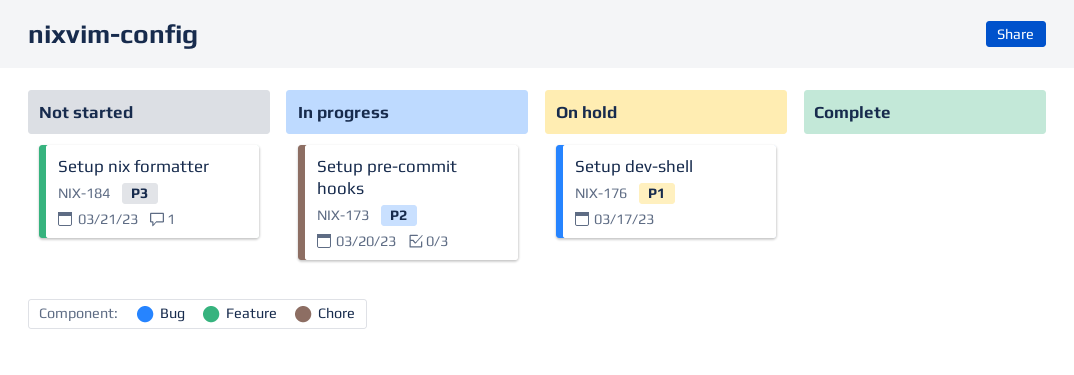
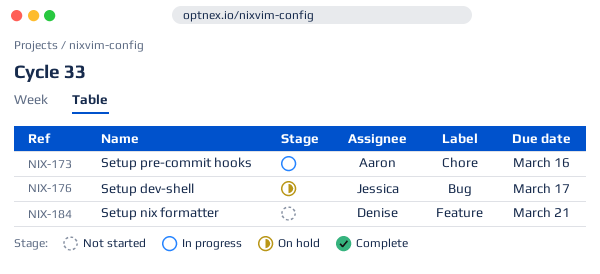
NIX-173, due: Mar 20 -> Mar 16

